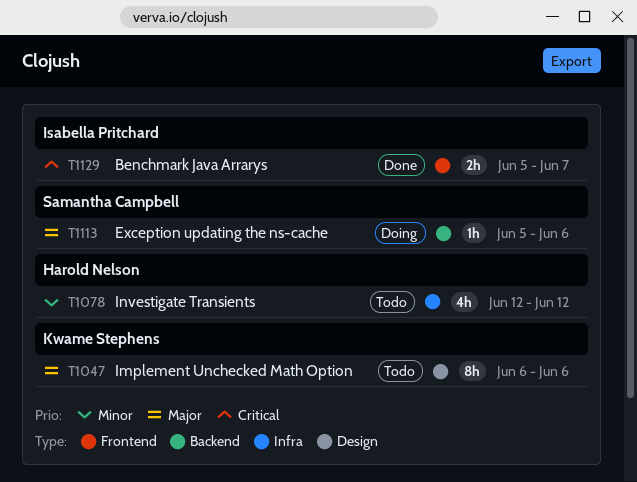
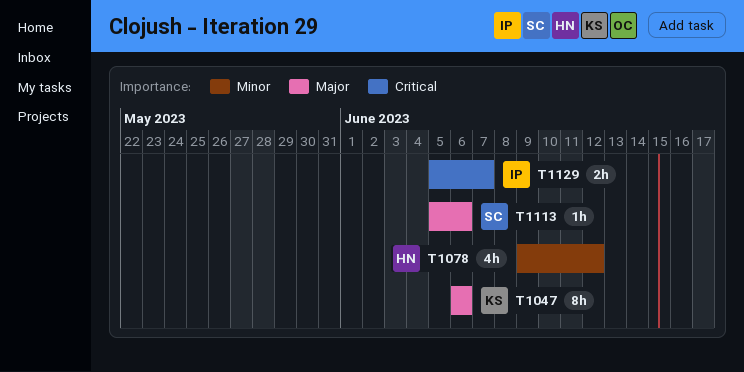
T1078, start: Jun 12 -> Jun 9

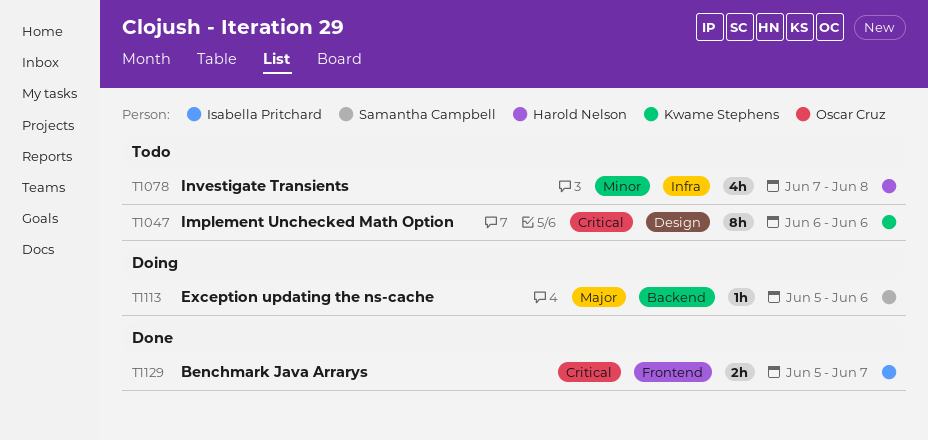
T1047, priority: Major -> Critical
T1078, start: Jun 9 -> Jun 7
T1078, due: Jun 12 -> Jun 8

